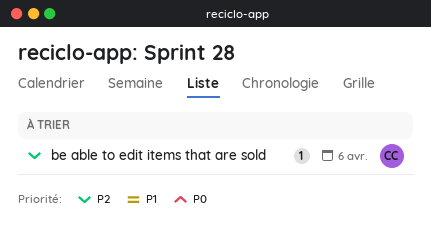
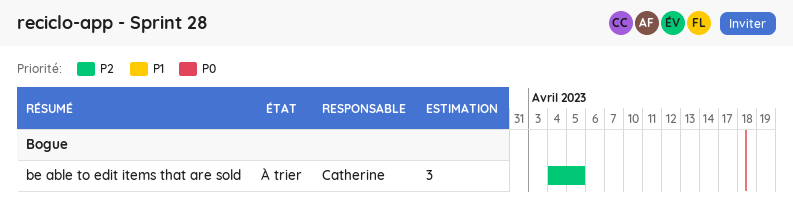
be able to edit items that are sold, estimate: 1 -> 3
be able to edit items that are sold, due: Apr 6 -> Apr 5

